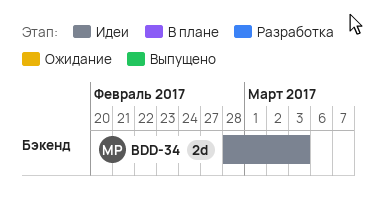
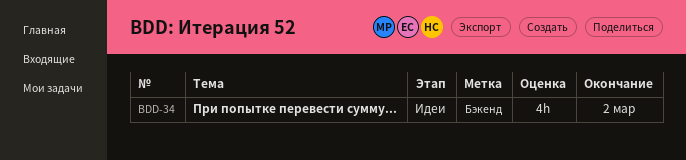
BDD-34, estimate: 2d -> 4h
BDD-34, due: Mar 3 -> Mar 2

